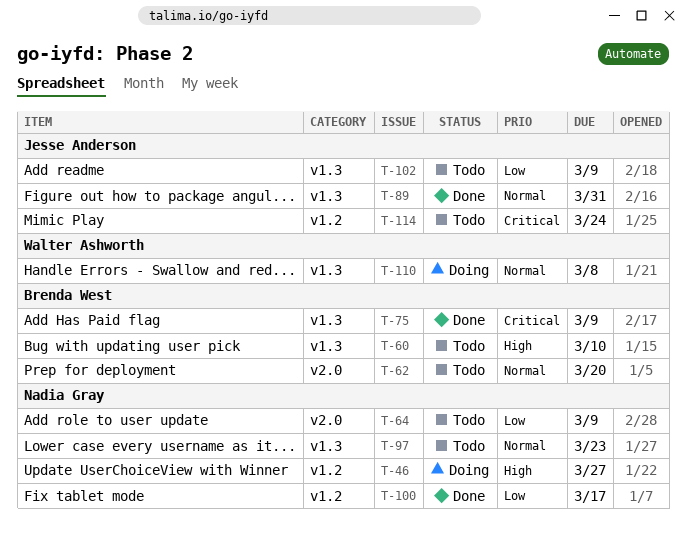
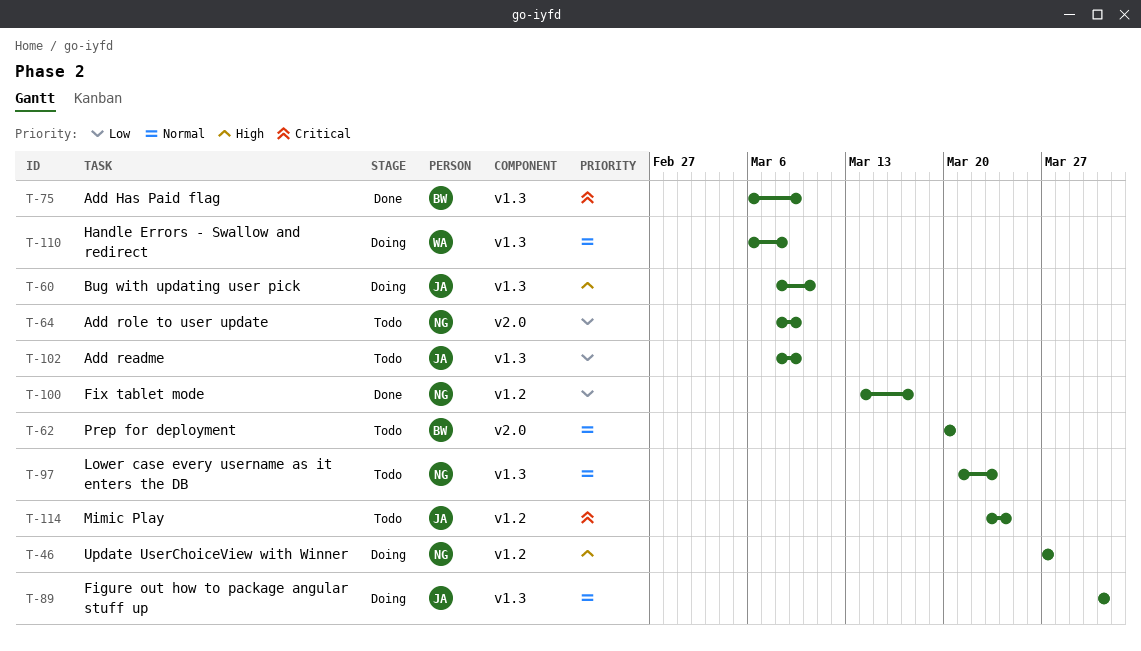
T-60, status: Todo -> Doing
T-60, owner: Brenda West -> Jesse Anderson
T-89, status: Done -> Doing

